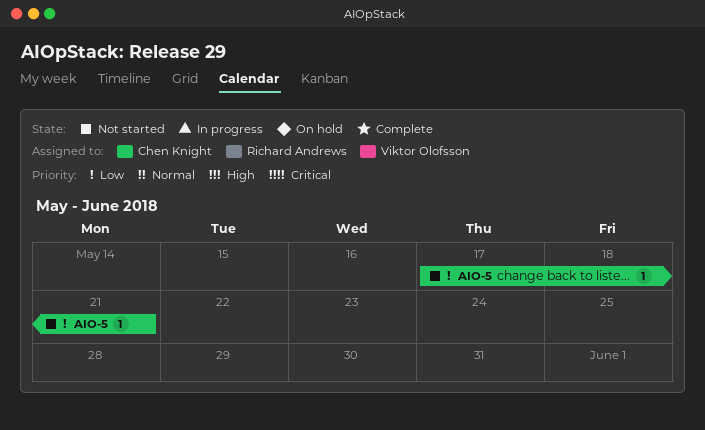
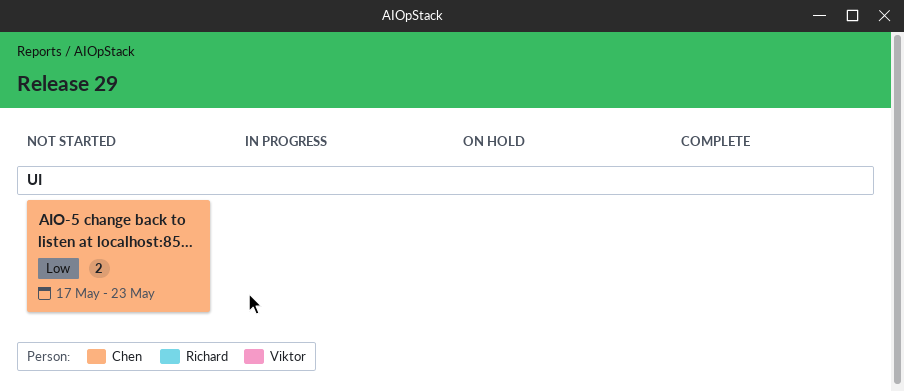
AIO-5, estimate: 1 -> 2
AIO-5, due: May 21 -> May 23

